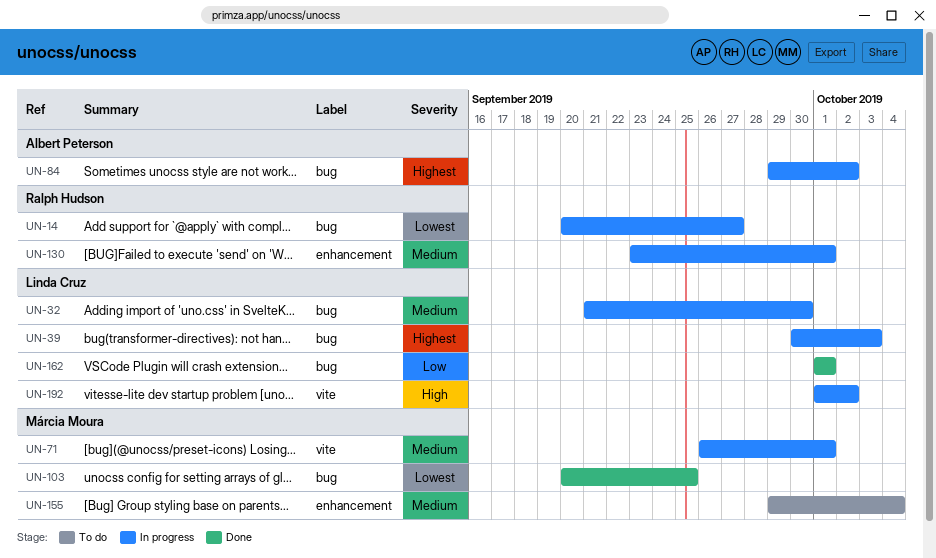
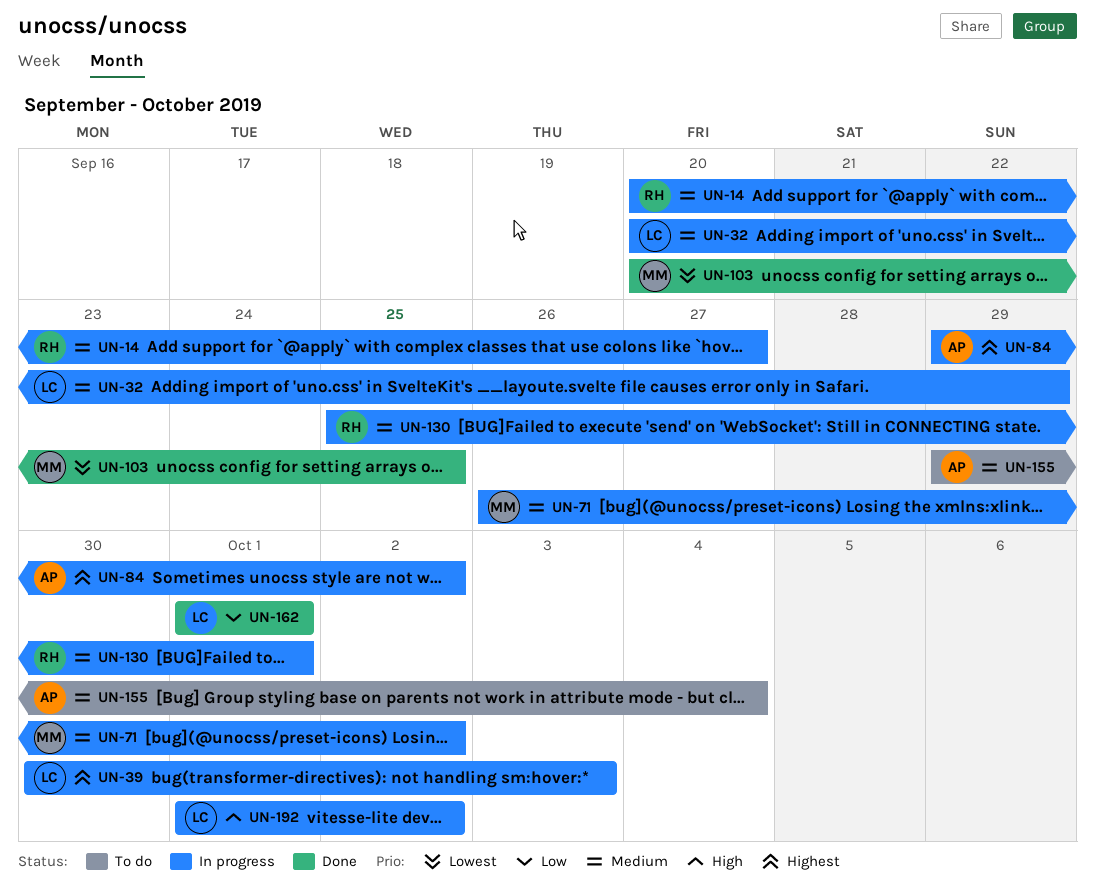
UN-14, priority: Lowest -> Medium
UN-32, start: Sep 21 -> Sep 20
UN-32, due: Sep 30 -> Sep 29
UN-71, due: Oct 1 -> Oct 2
UN-130, start: Sep 23 -> Sep 25
UN-155, owner: Márcia Moura -> Albert Peterson

